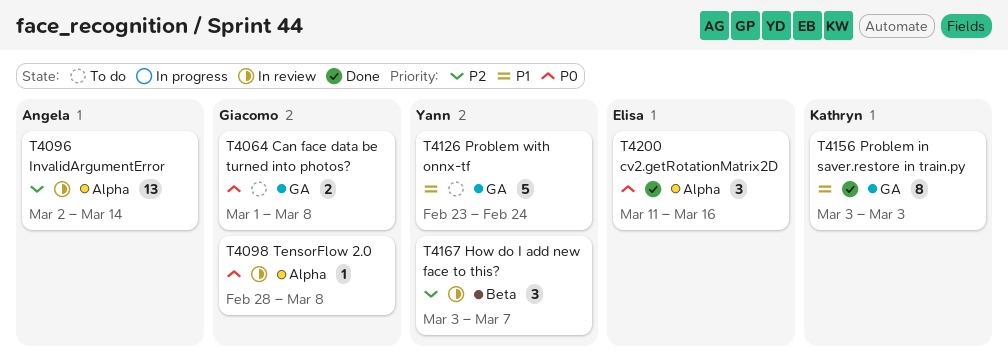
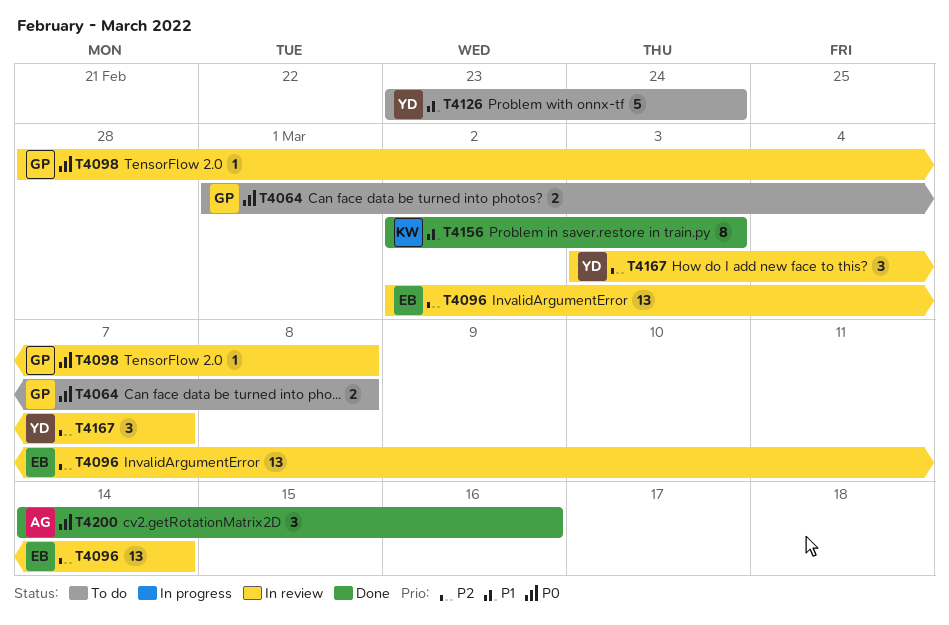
T4096, owner: Angela -> Elisa
T4156, start: Mar 3 -> Mar 2
T4200, owner: Elisa -> Angela
T4200, start: Mar 11 -> Mar 14

